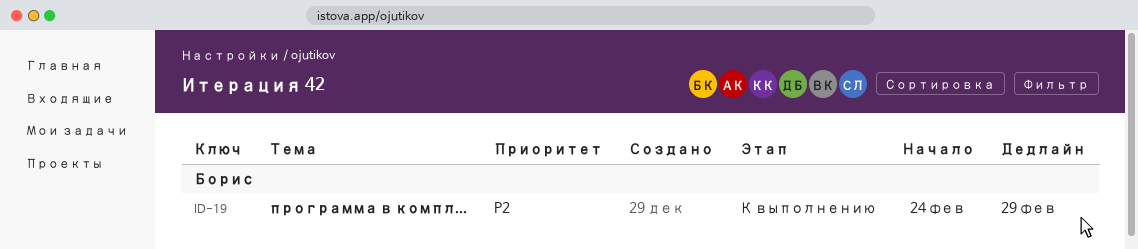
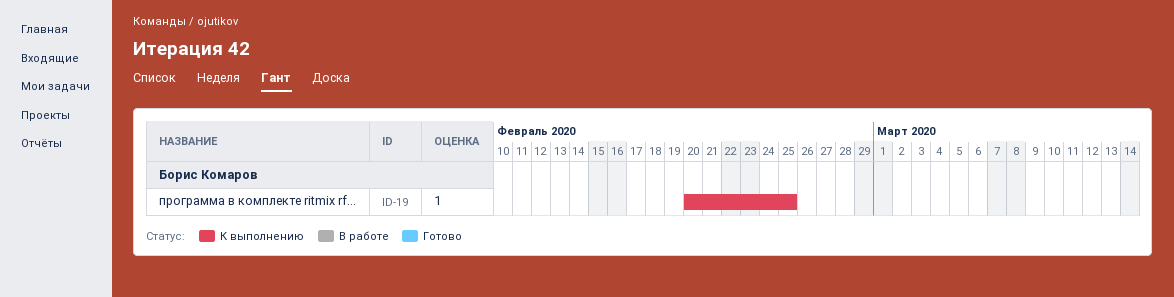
ID-19, start: Feb 24 -> Feb 20
ID-19, due: Feb 29 -> Feb 25

